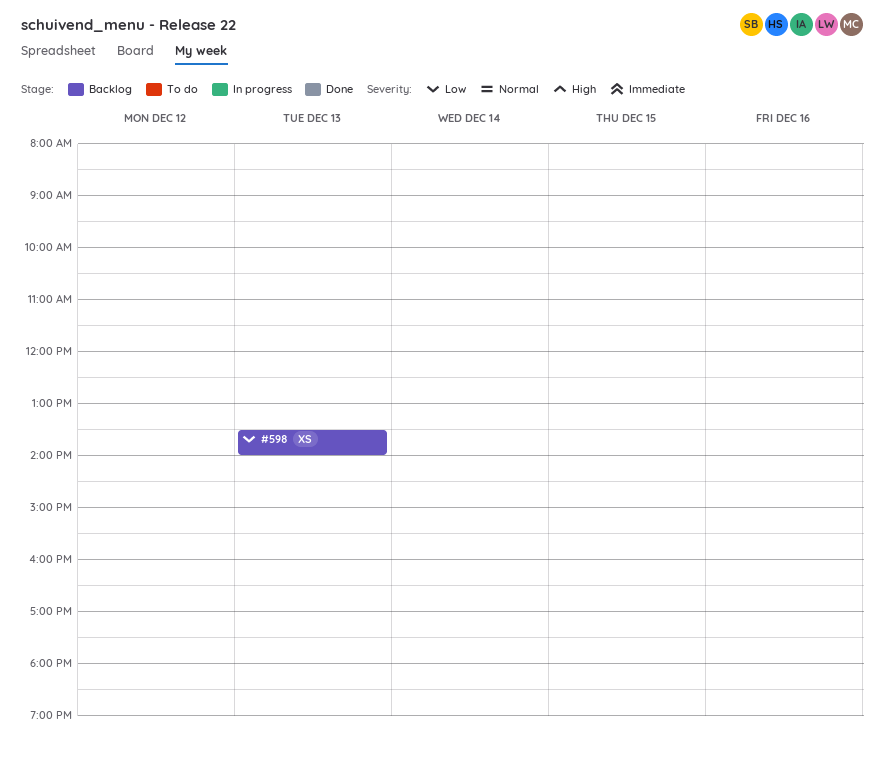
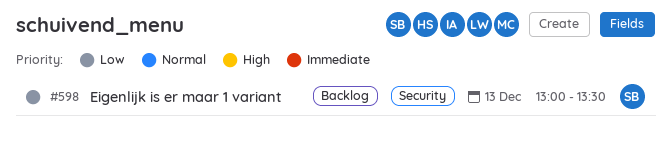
#598, begins: 13:30 -> 13:00
#598, ends: 14:00 -> 13:30

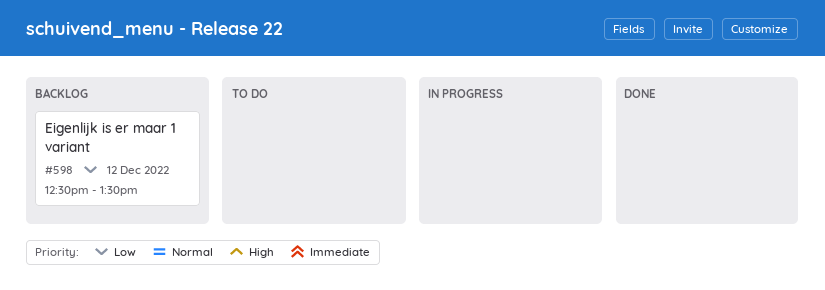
#598, day: Dec 13 -> Dec 12
#598, begins: 13:00 -> 12:30

